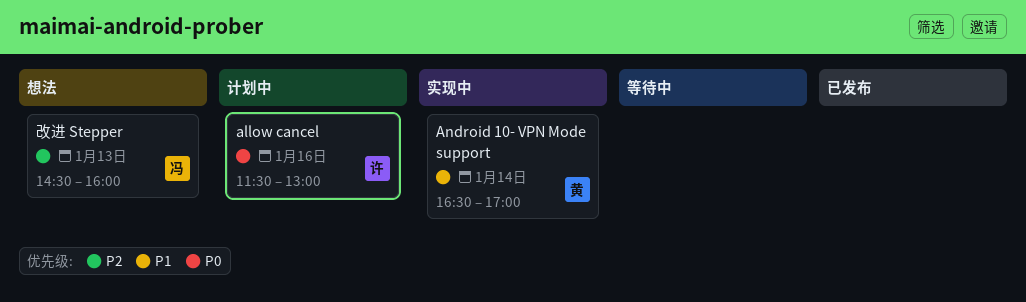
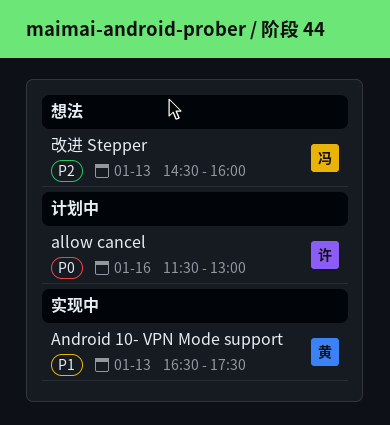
Android 10- VPN Mode support, day: Jan 14 -> Jan 13
Android 10- VPN Mode support, ends: 17:00 -> 17:30

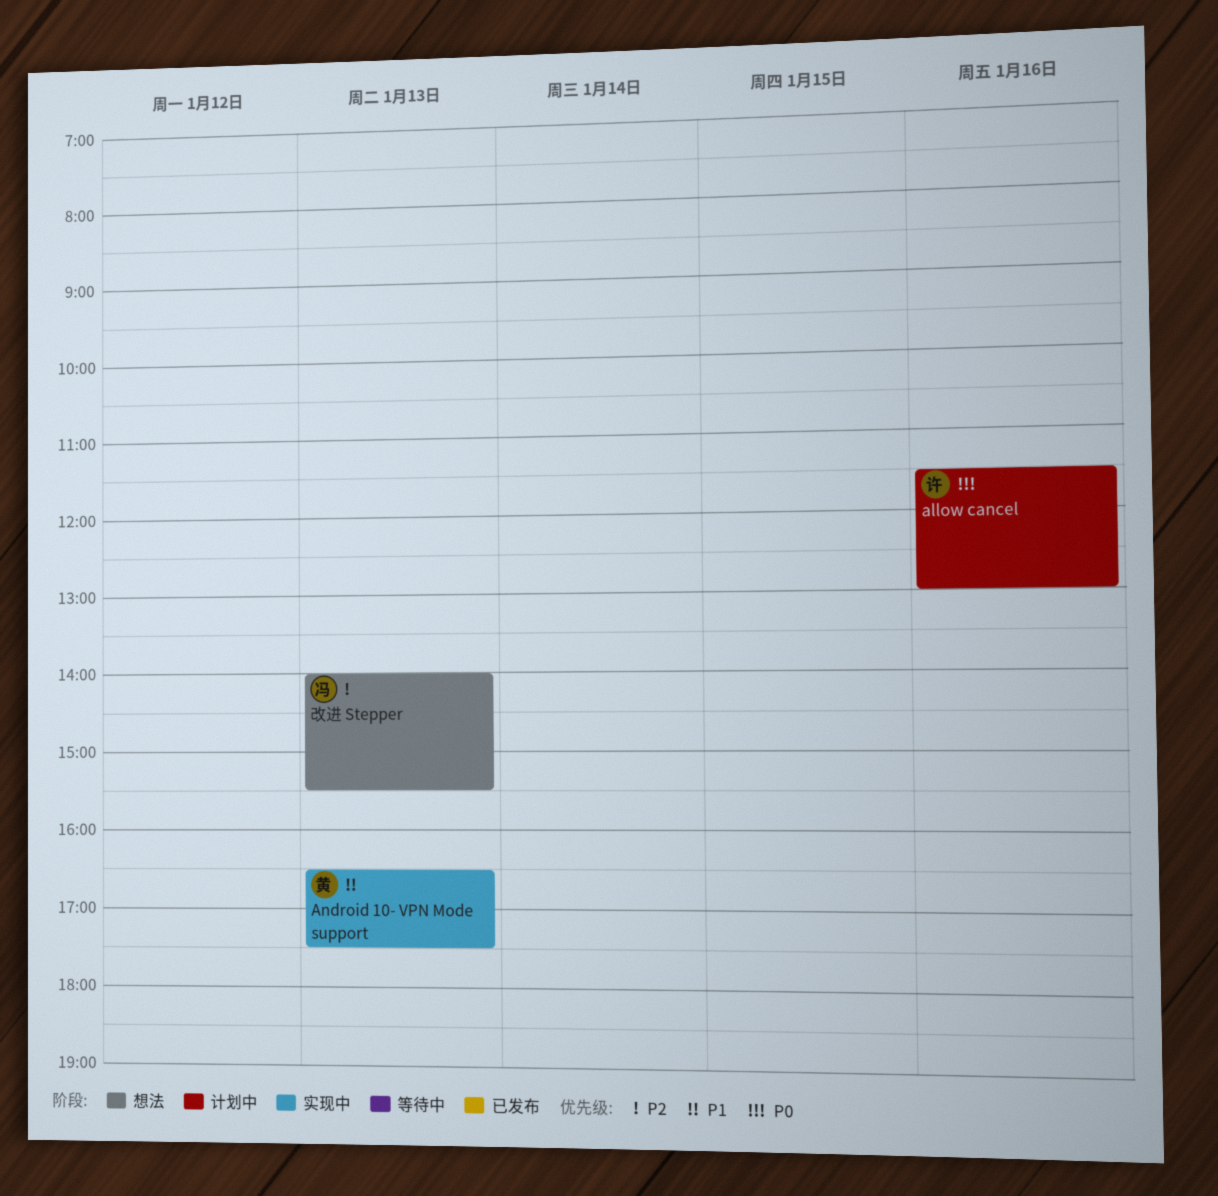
改进 Stepper, begins: 14:30 -> 14:00
改进 Stepper, ends: 16:00 -> 15:30

